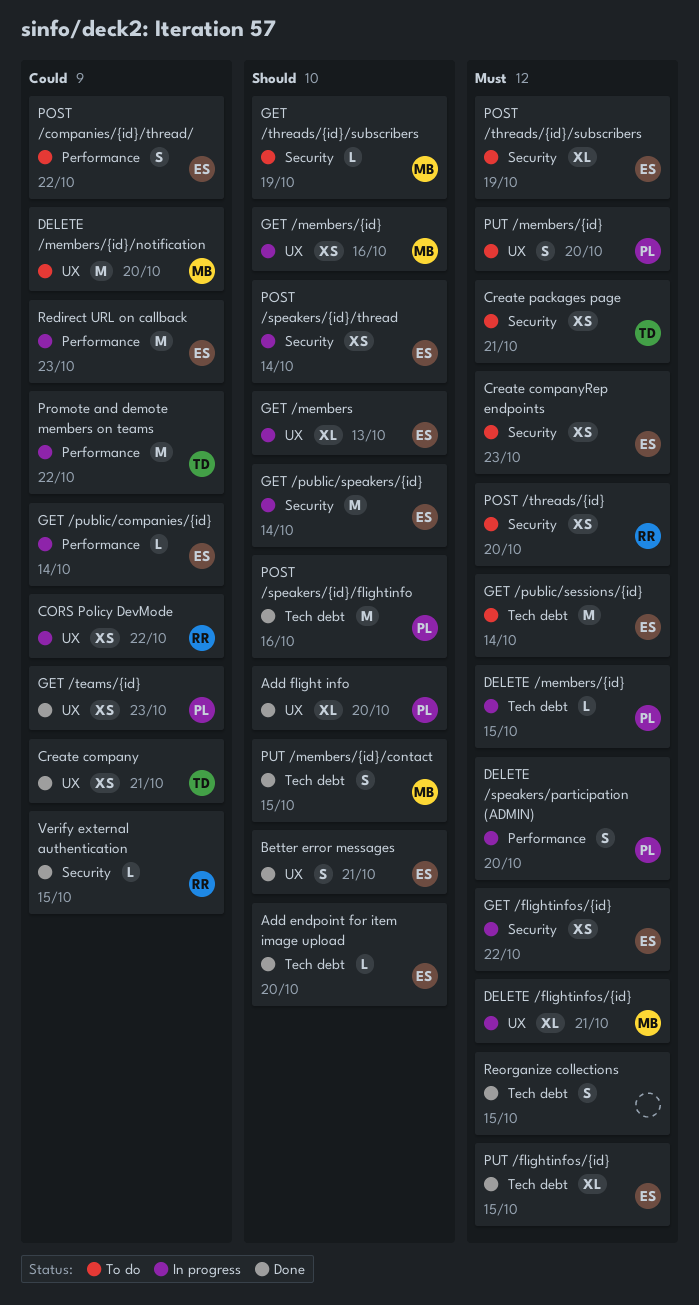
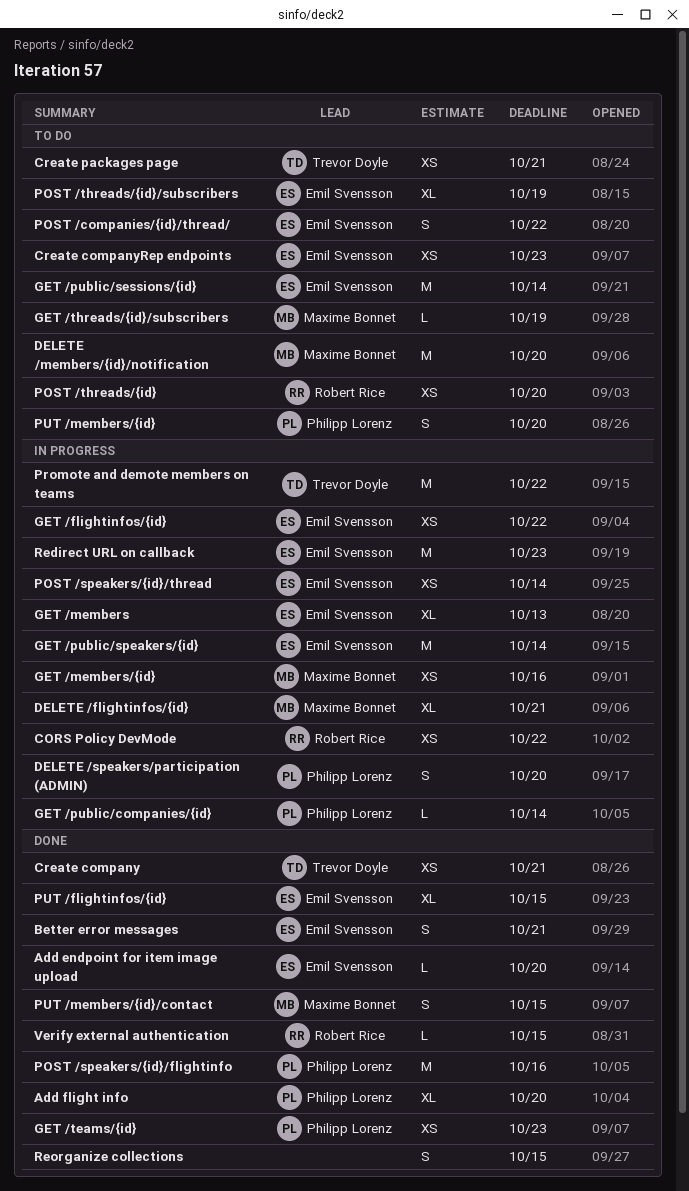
DELETE /members/{id}: present -> none
GET /public/companies/{id}, owner: Emil Svensson -> Philipp Lorenz

